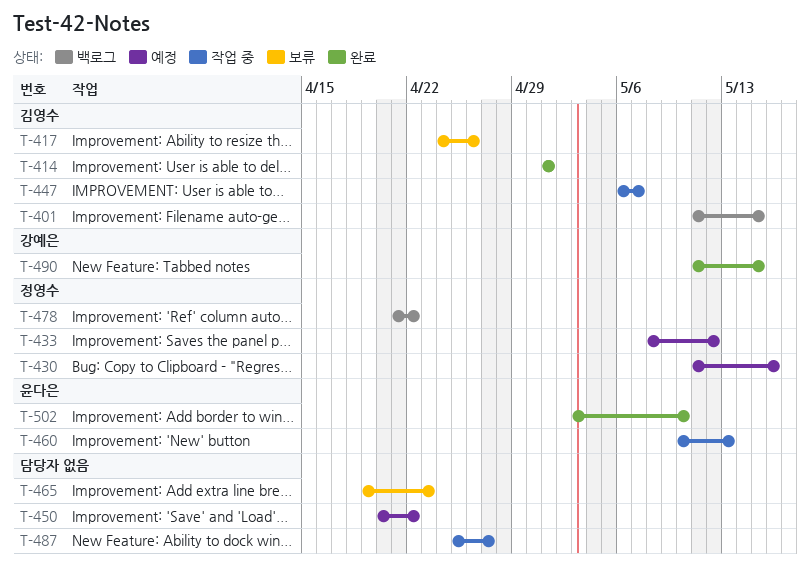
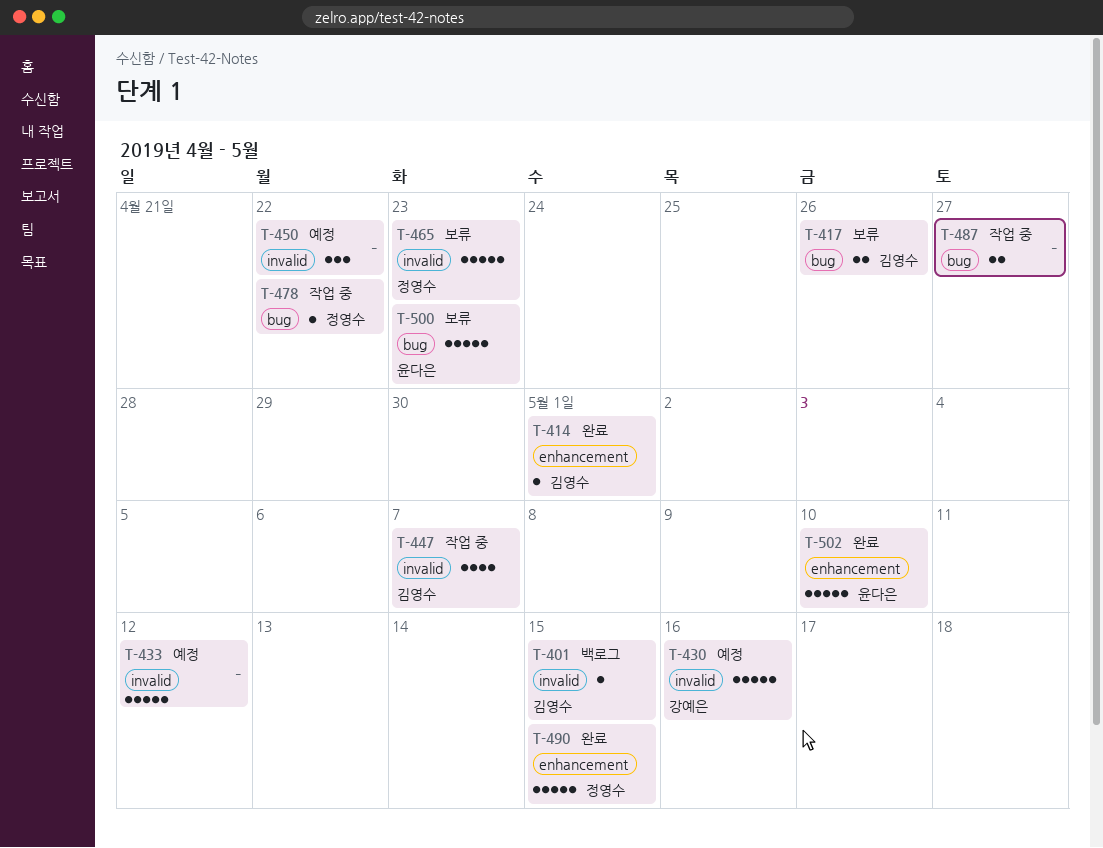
T-430, owner: 정영수 -> 강예은
T-433, owner: 정영수 -> none
T-460: present -> none
T-465, owner: none -> 정영수
T-478, status: 백로그 -> 작업 중
T-490, owner: 강예은 -> 정영수
T-500: none -> present

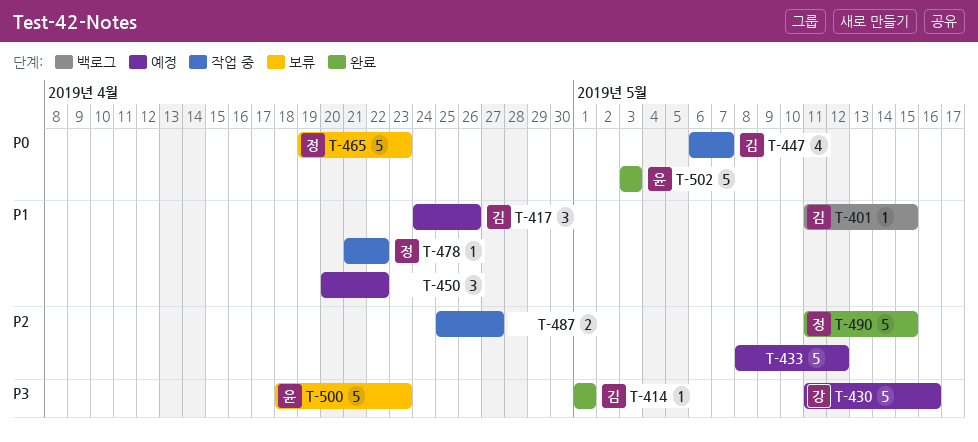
T-417, status: 보류 -> 예정
T-417, estimate: 2 -> 3
T-502, due: May 10 -> May 3

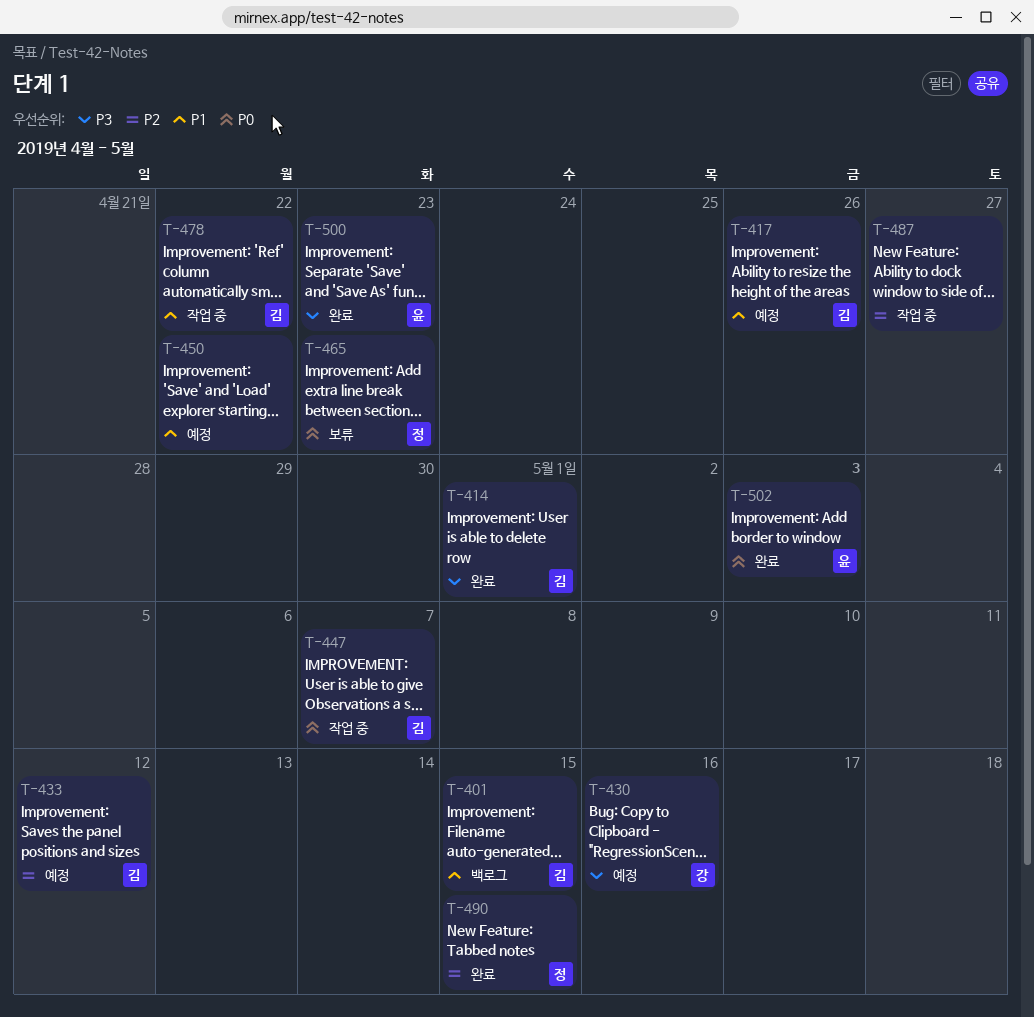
T-433, owner: none -> 김
T-478, owner: 정 -> 김
T-500, status: 보류 -> 완료

